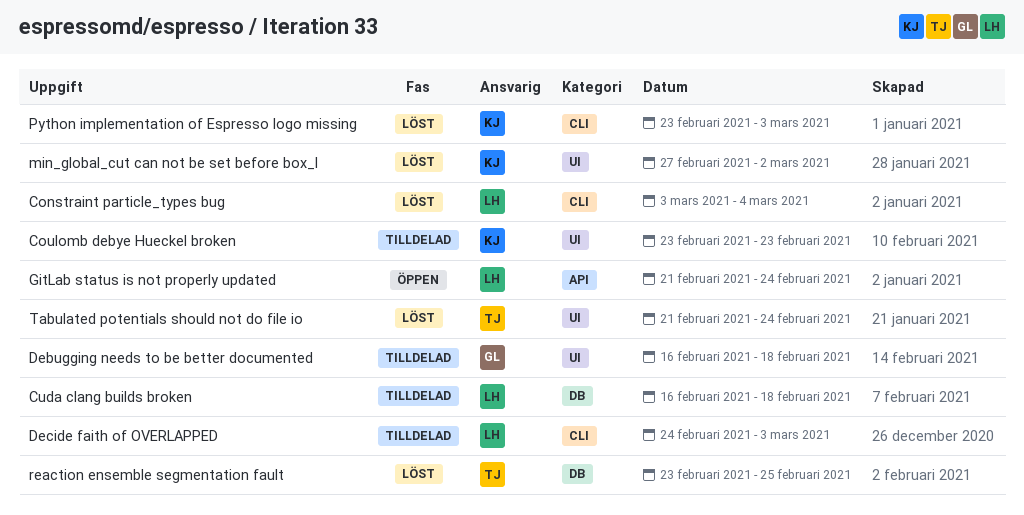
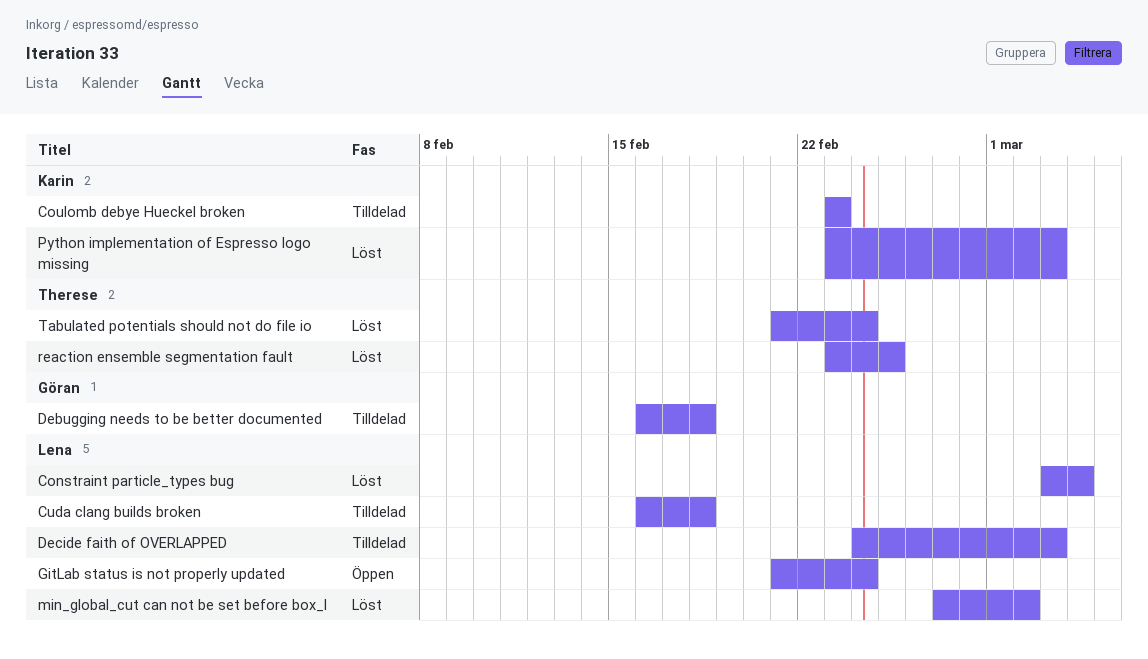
min_global_cut can not be set before box_l, owner: Karin -> Lena

